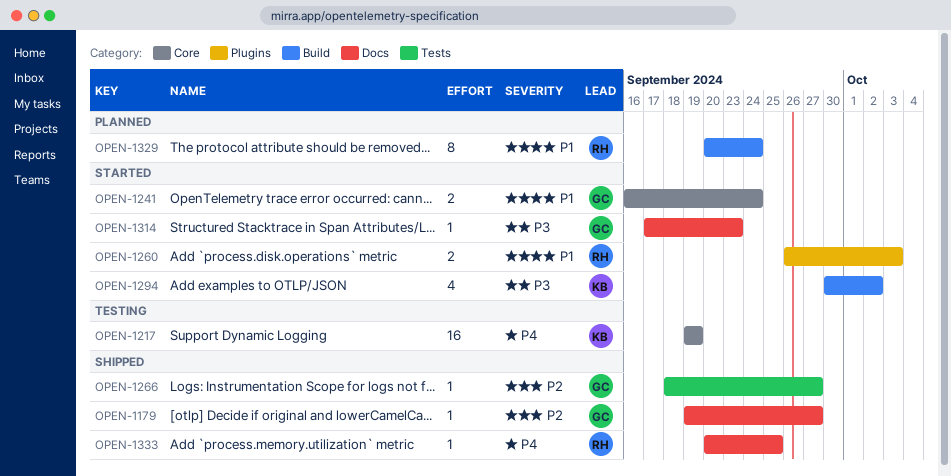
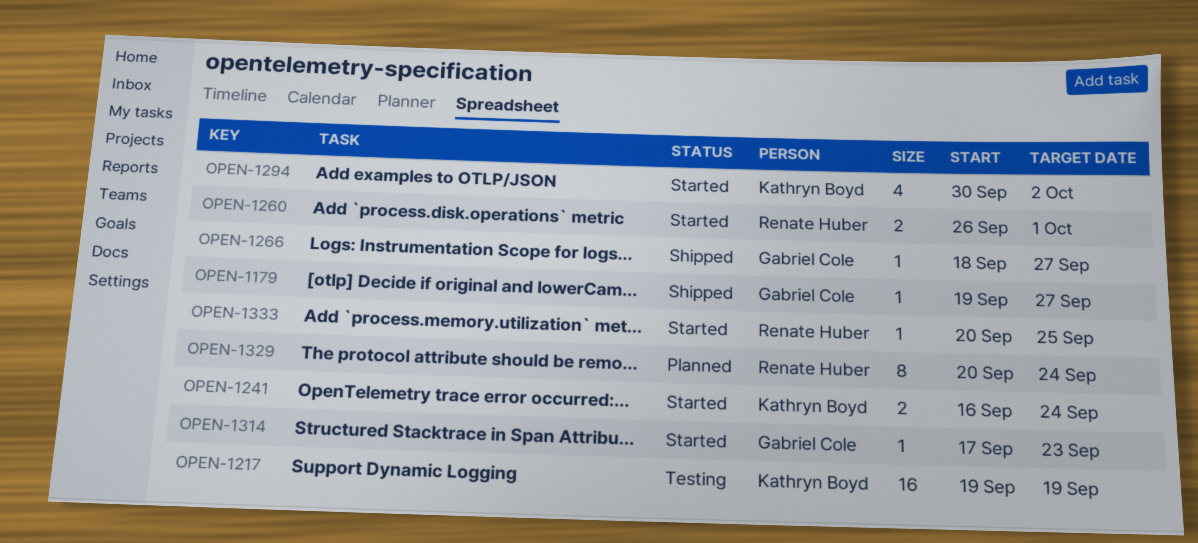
OPEN-1241, owner: Gabriel Cole -> Kathryn Boyd
OPEN-1260, due: Oct 3 -> Oct 1
OPEN-1333, status: Shipped -> Started

